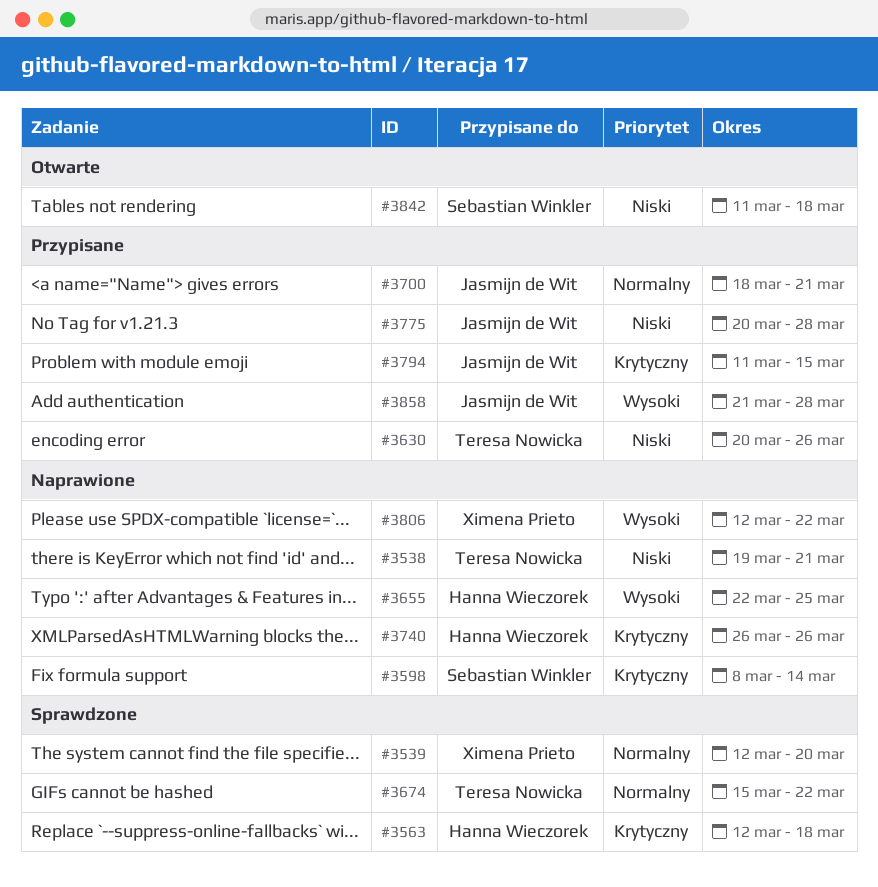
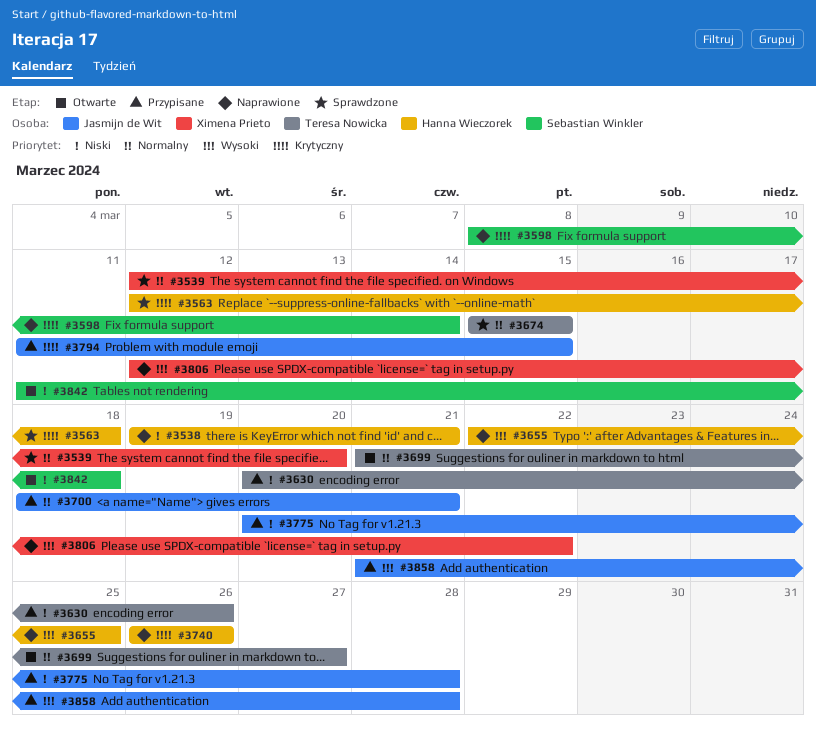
#3538, owner: Teresa Nowicka -> Hanna Wieczorek
#3674, due: Mar 22 -> Mar 15
#3699: none -> present

